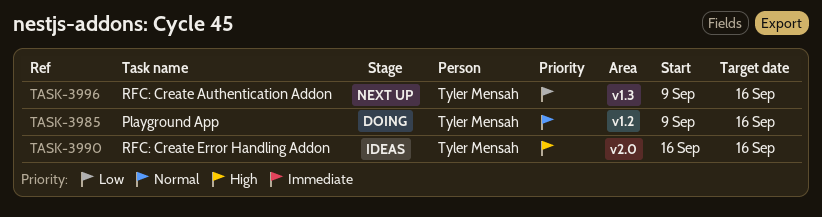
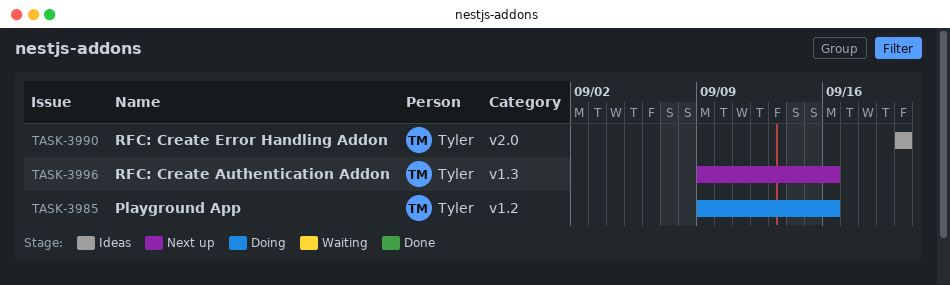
TASK-3990, start: Sep 16 -> Sep 20
TASK-3990, due: Sep 16 -> Sep 20

